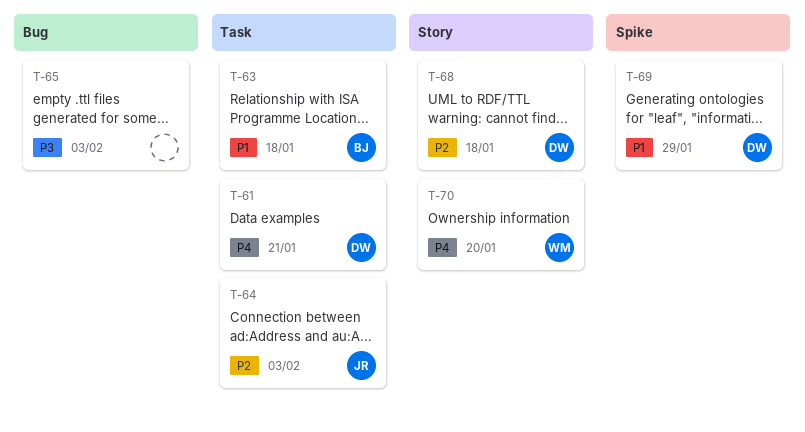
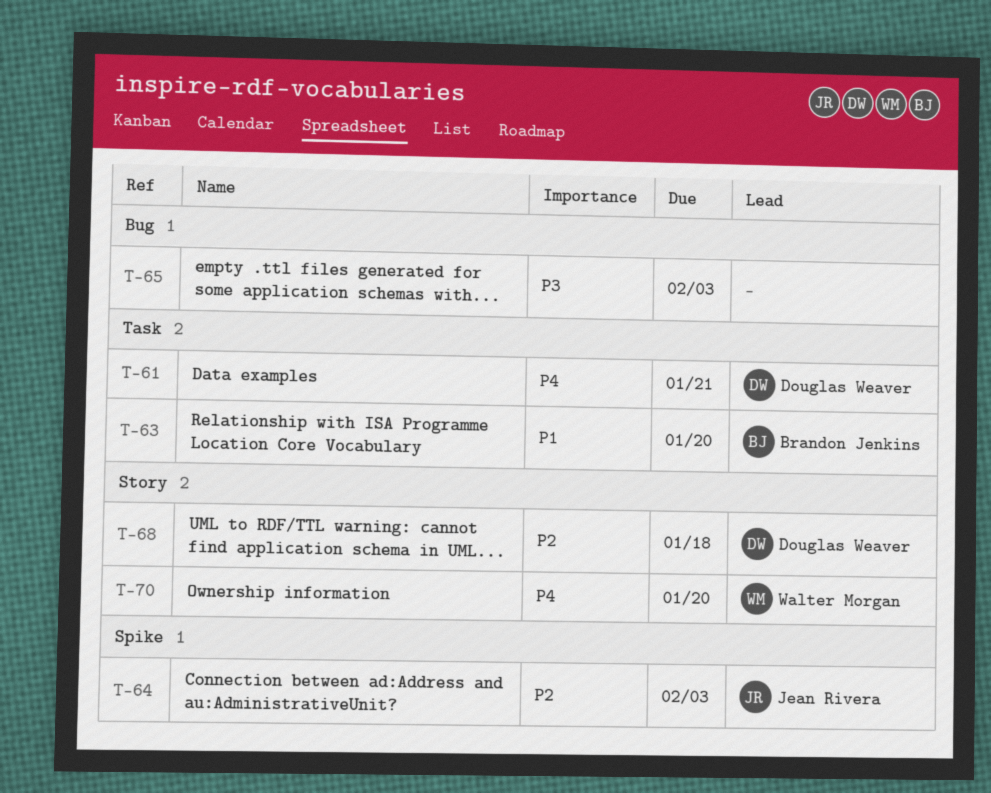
T-63, due: Jan 18 -> Jan 20
T-64, label: Task -> Spike
T-69: present -> none

